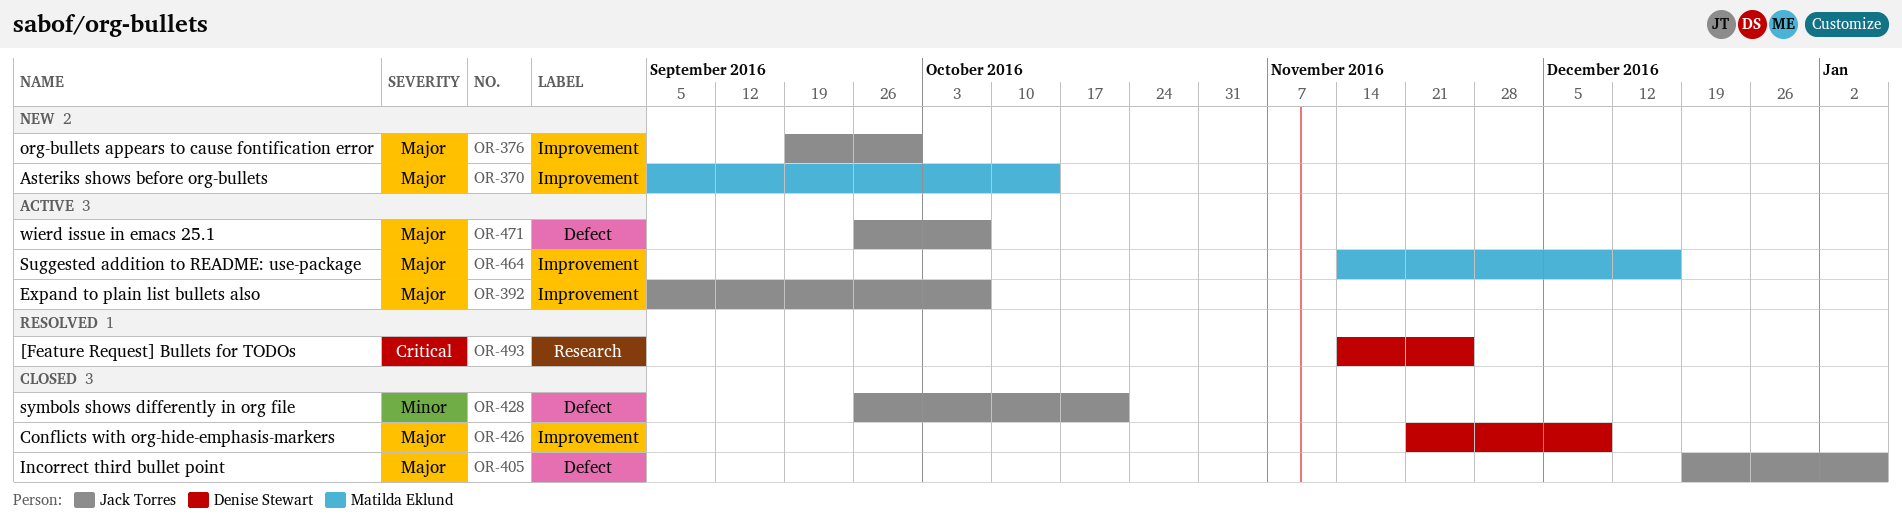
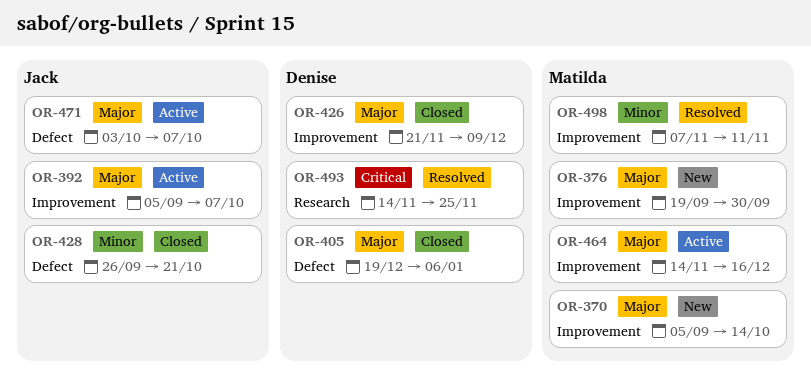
OR-376, owner: Jack Torres -> Matilda Eklund
OR-405, owner: Jack Torres -> Denise Stewart
OR-471, start: Sep 26 -> Oct 3
OR-498: none -> present

